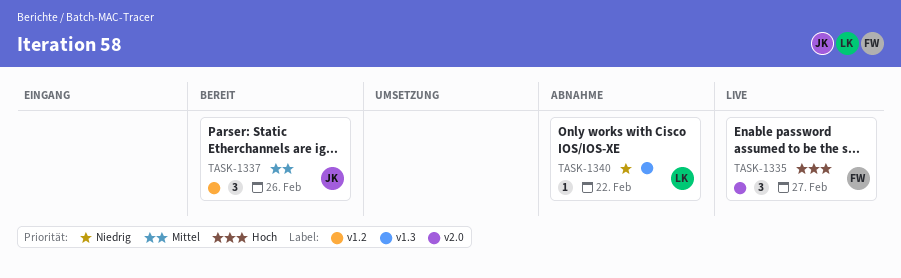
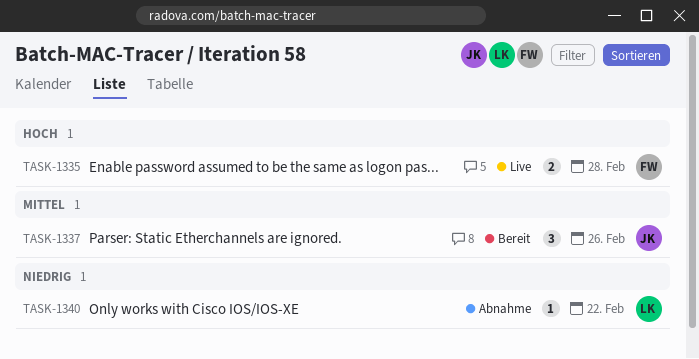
TASK-1335, estimate: 3 -> 2
TASK-1335, due: Feb 27 -> Feb 28

